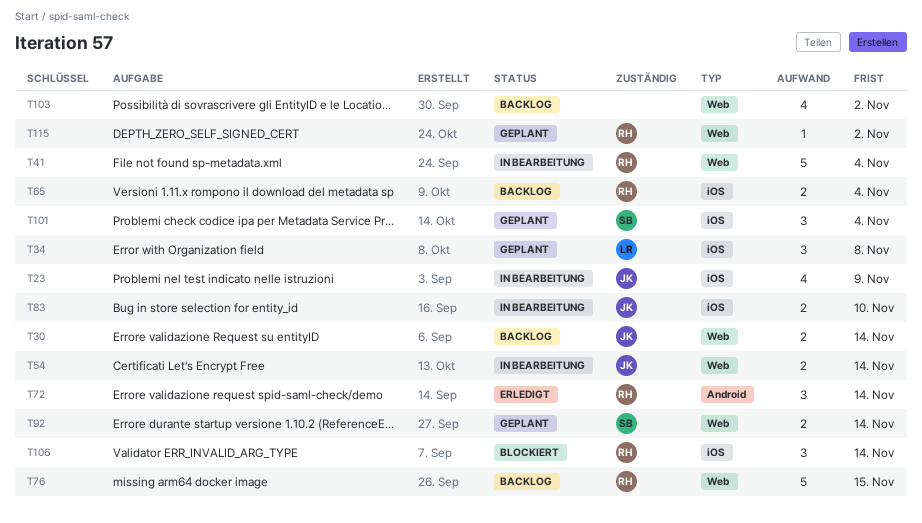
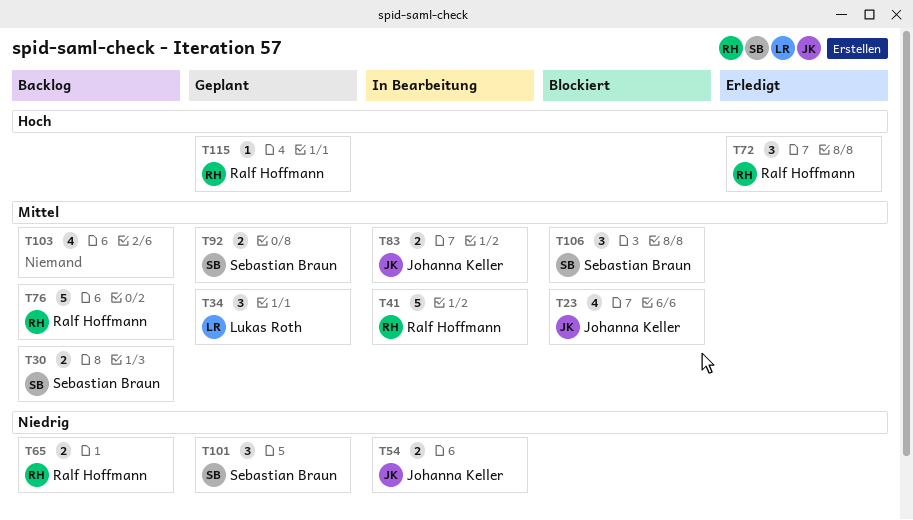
T23, status: In Bearbeitung -> Blockiert
T30, owner: Johanna Keller -> Sebastian Braun
T106, owner: Ralf Hoffmann -> Sebastian Braun

